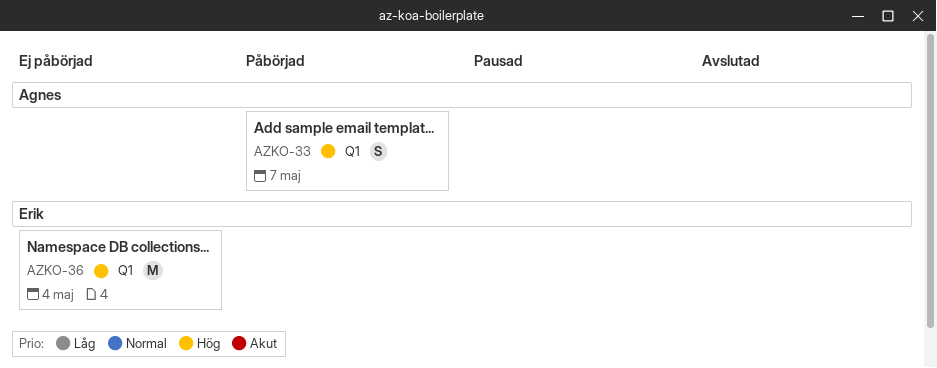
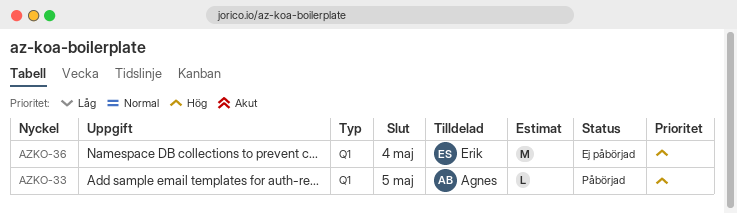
AZKO-33, estimate: S -> L
AZKO-33, due: May 7 -> May 5

